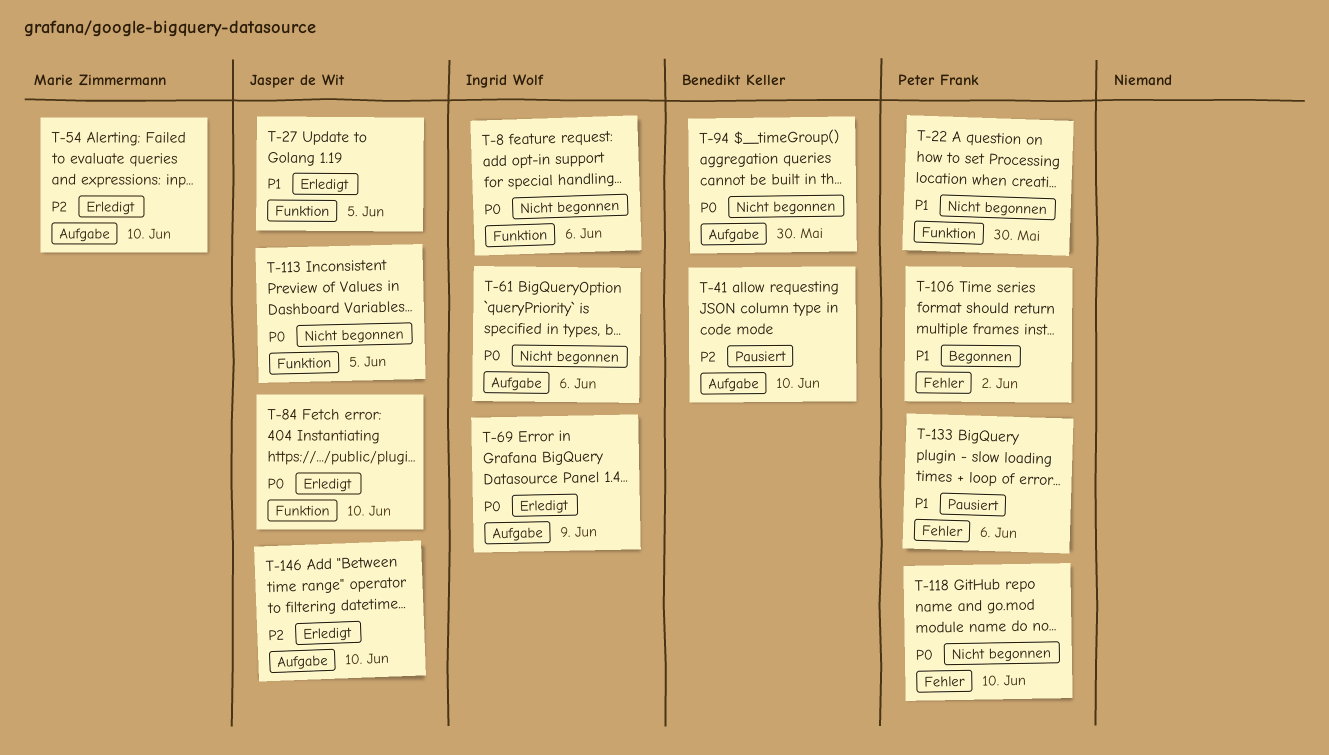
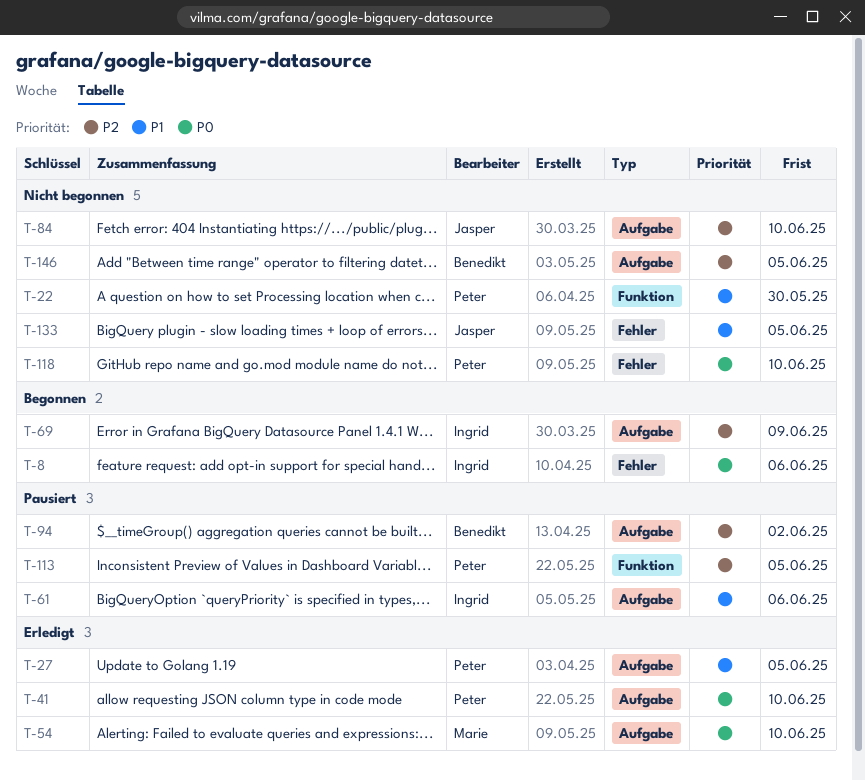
T-8, status: Nicht begonnen -> Begonnen
T-8, label: Funktion -> Fehler
T-27, owner: Jasper de Wit -> Peter Frank
T-27, label: Funktion -> Aufgabe
T-41, status: Pausiert -> Erledigt
T-41, owner: Benedikt Keller -> Peter Frank
T-41, priority: P2 -> P0
T-54, priority: P2 -> P0
T-61, status: Nicht begonnen -> Pausiert
T-61, priority: P0 -> P1
T-69, status: Erledigt -> Begonnen
T-69, priority: P0 -> P2
T-84, status: Erledigt -> Nicht begonnen
T-84, priority: P0 -> P2
T-84, label: Funktion -> Aufgabe
T-94, status: Nicht begonnen -> Pausiert
T-94, priority: P0 -> P2
T-94, due: May 30 -> Jun 2
T-106: present -> none
T-113, status: Nicht begonnen -> Pausiert
T-113, owner: Jasper de Wit -> Peter Frank
T-113, priority: P0 -> P2
T-133, status: Pausiert -> Nicht begonnen
T-133, owner: Peter Frank -> Jasper de Wit
T-133, due: Jun 6 -> Jun 5
T-146, status: Erledigt -> Nicht begonnen
T-146, owner: Jasper de Wit -> Benedikt Keller
T-146, due: Jun 10 -> Jun 5

